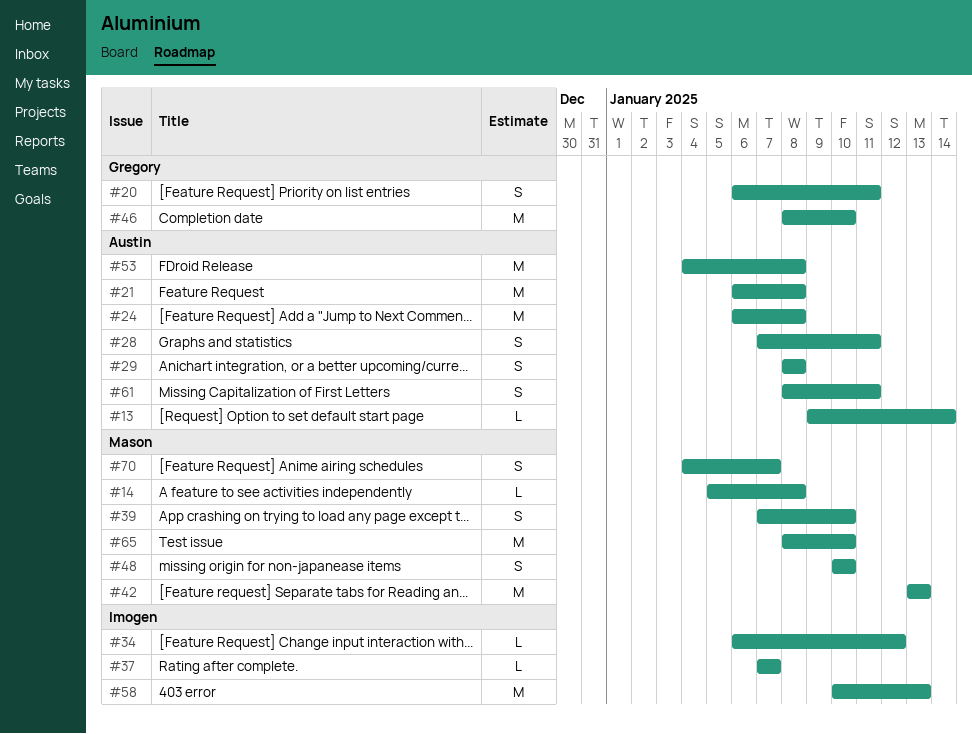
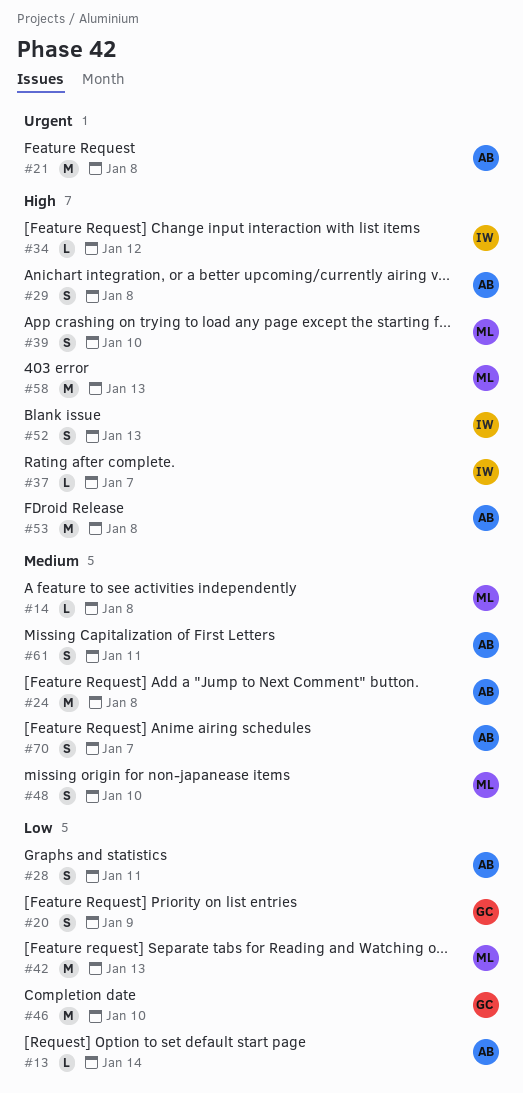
#20, due: Jan 11 -> Jan 9
#52: none -> present
#58, owner: Imogen -> Mason
#65: present -> none
#70, owner: Mason -> Austin

